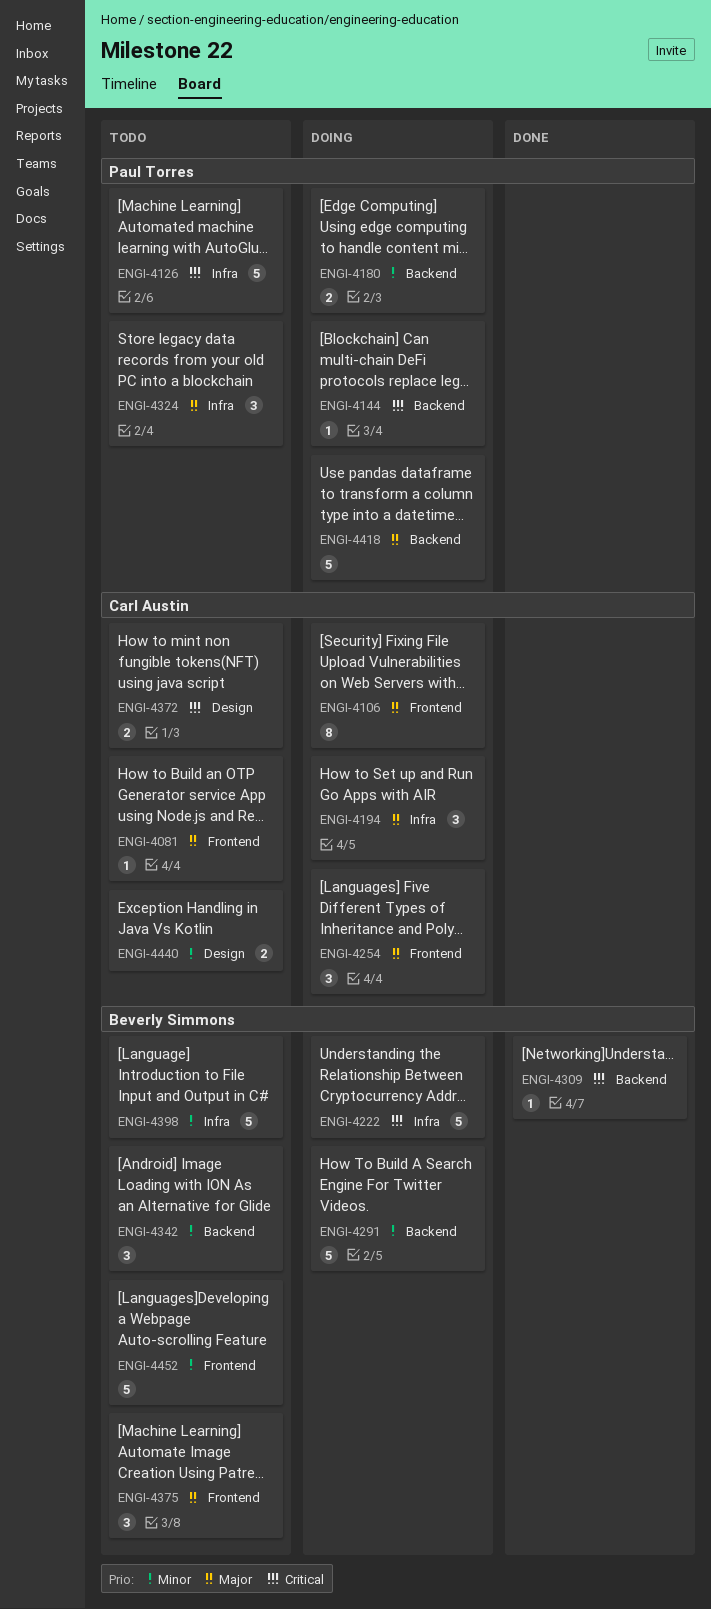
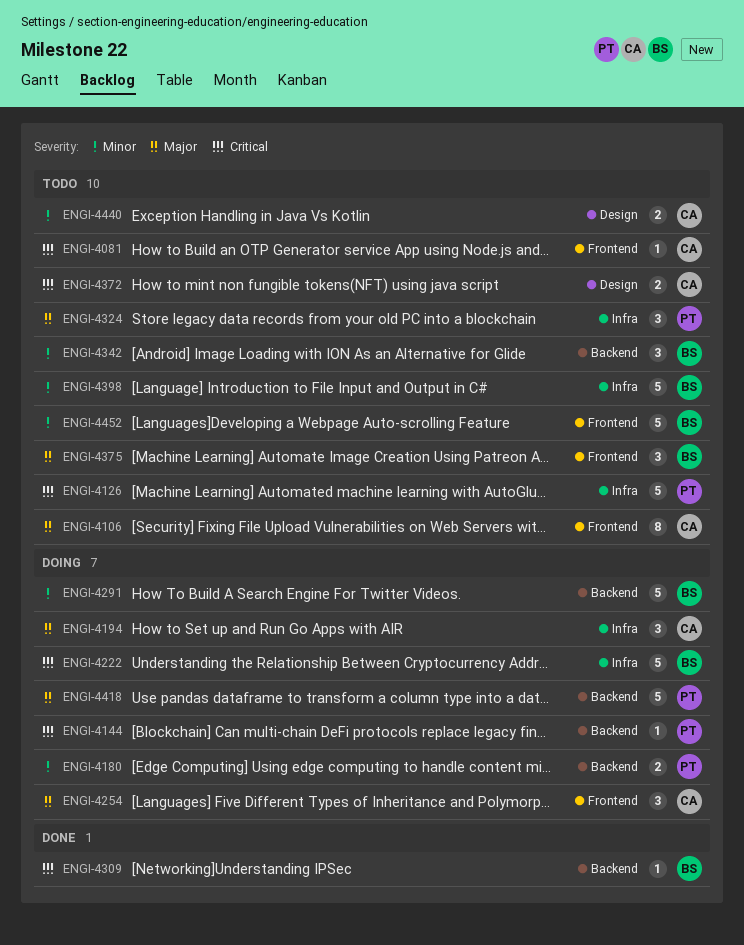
ENGI-4081, priority: Major -> Critical
ENGI-4106, status: Doing -> Todo

